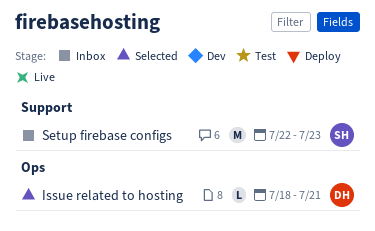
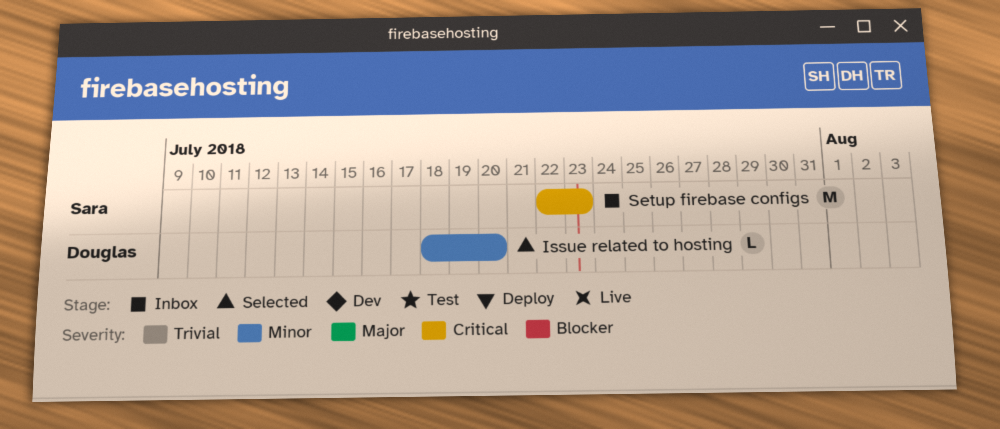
Issue related to hosting, due: Jul 21 -> Jul 20

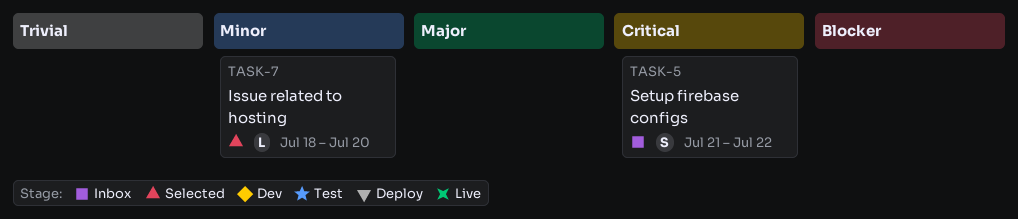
Setup firebase configs, estimate: M -> S
Setup firebase configs, start: Jul 22 -> Jul 21
Setup firebase configs, due: Jul 23 -> Jul 22

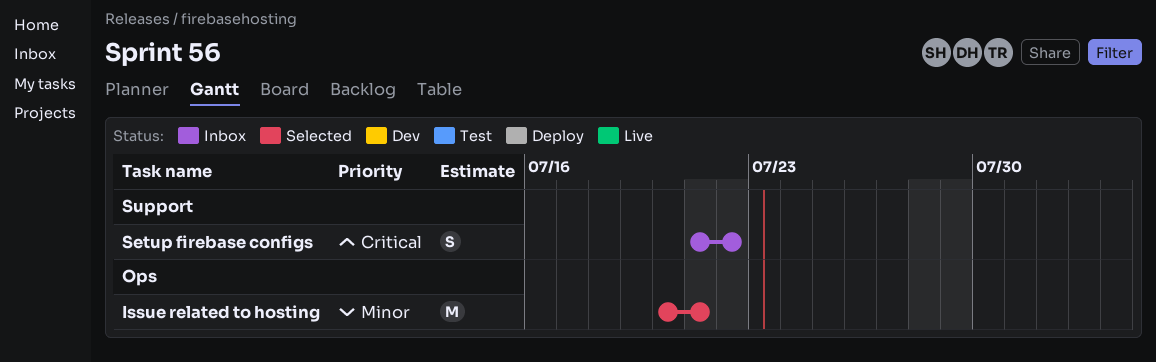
Issue related to hosting, estimate: L -> M
Issue related to hosting, start: Jul 18 -> Jul 20
Issue related to hosting, due: Jul 20 -> Jul 21

